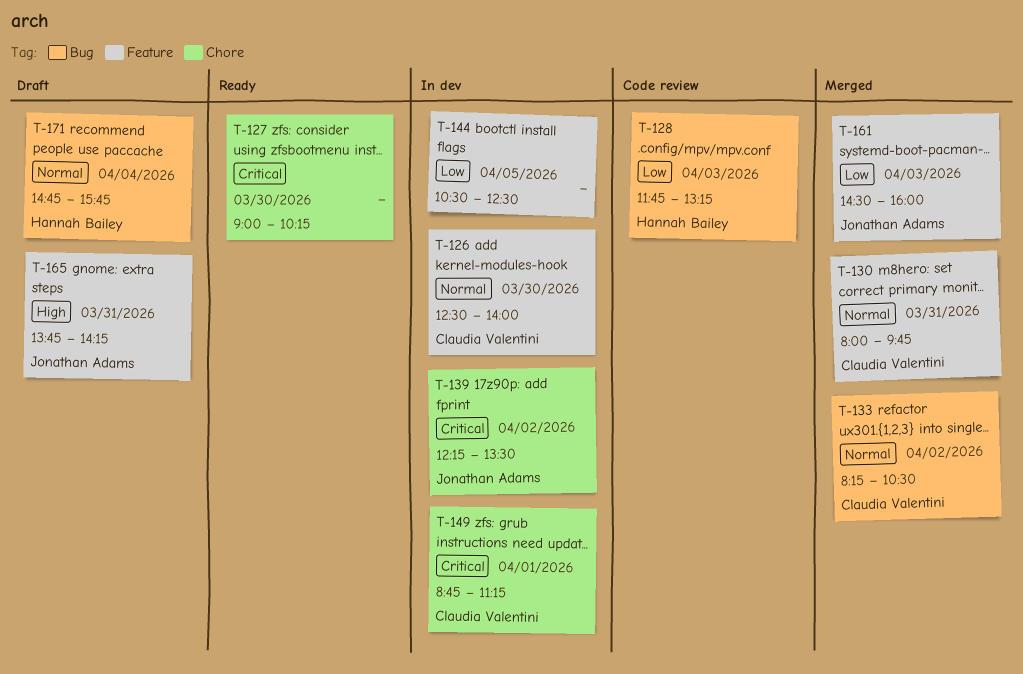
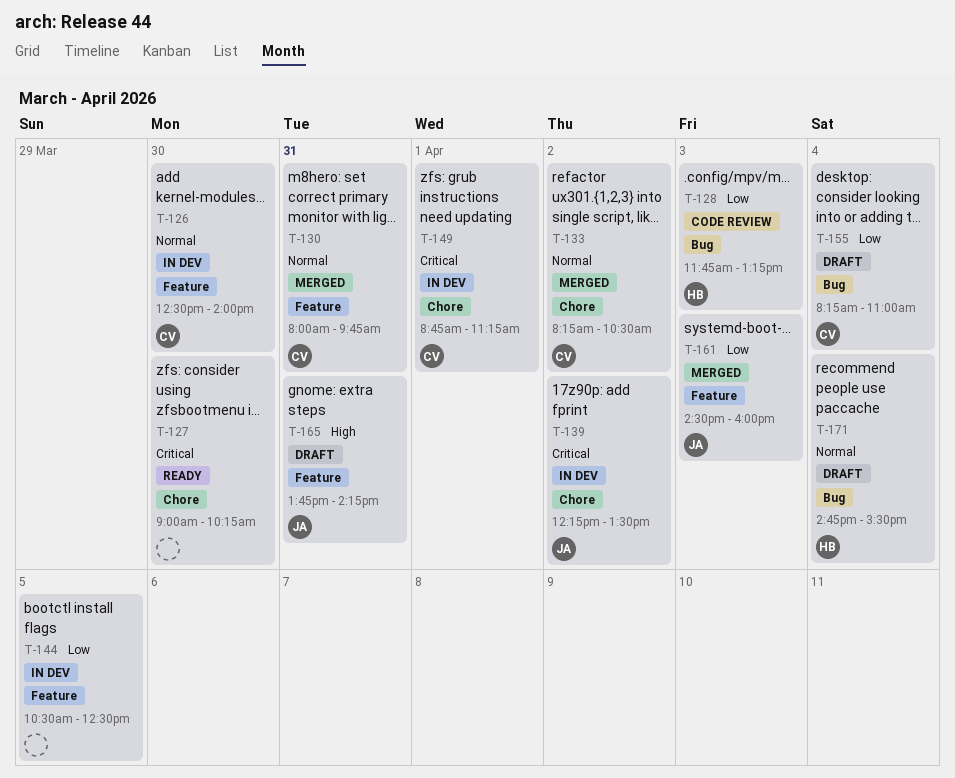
T-133, label: Bug -> Chore
T-155: none -> present
T-171, ends: 15:45 -> 15:30

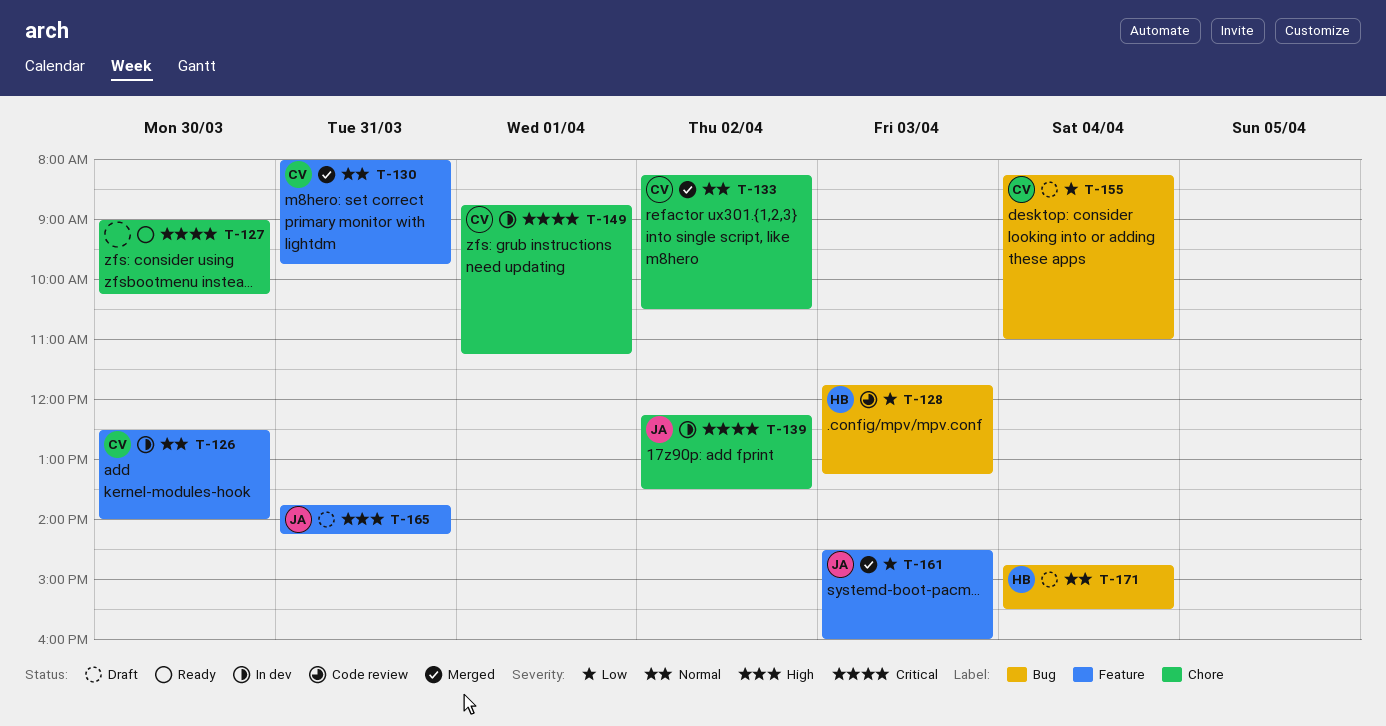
T-144: present -> none

